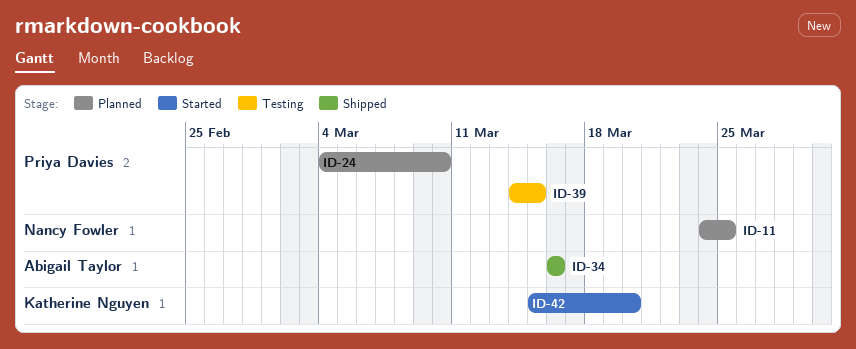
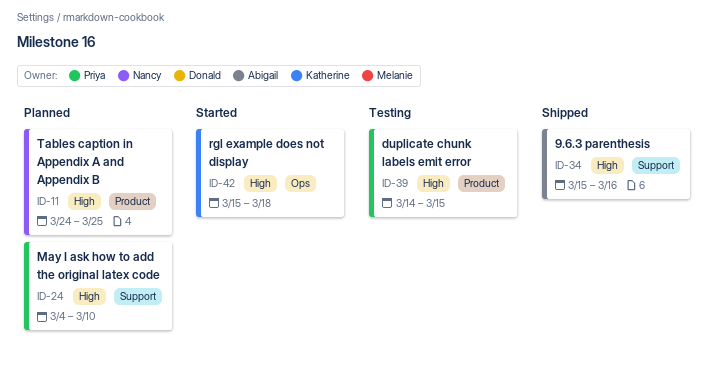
ID-34, start: Mar 16 -> Mar 15
ID-42, due: Mar 20 -> Mar 18

